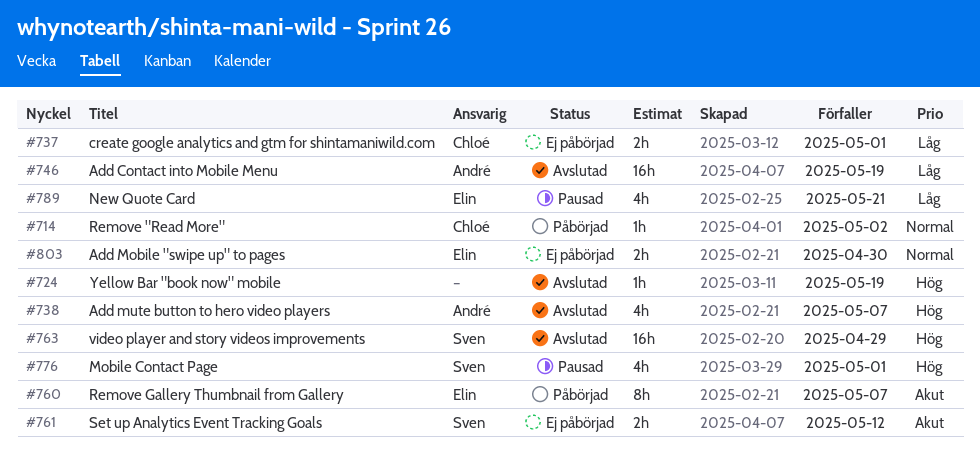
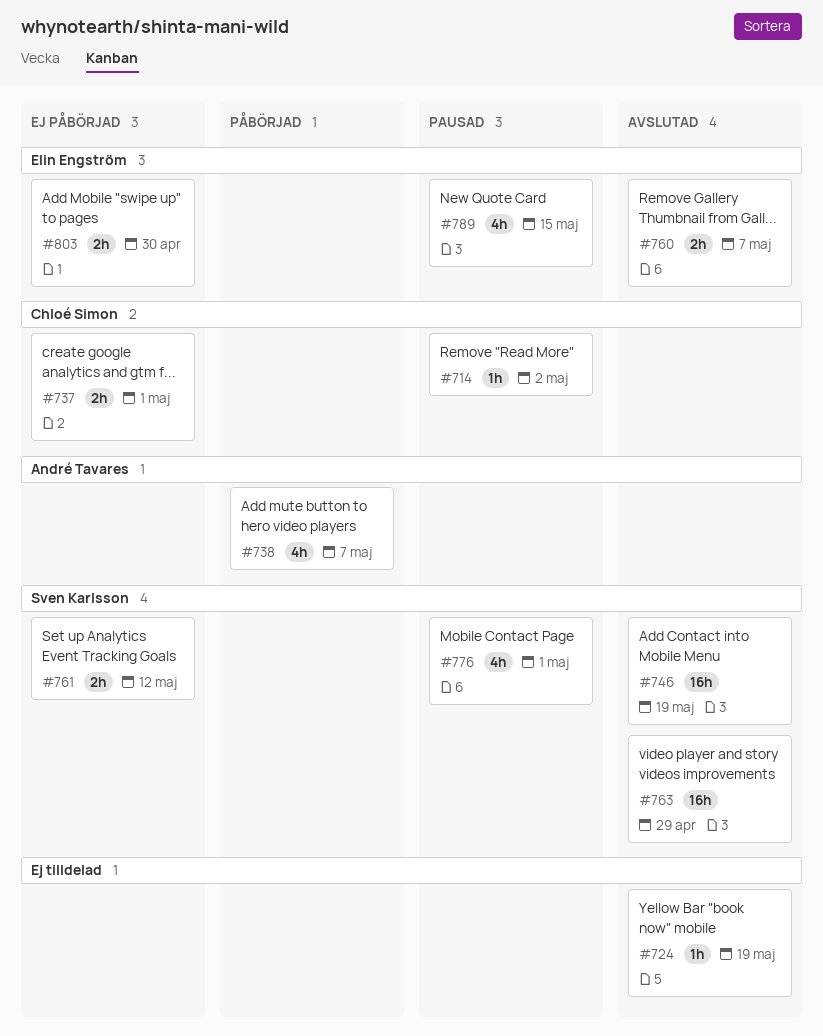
#714, status: Påbörjad -> Pausad
#738, status: Avslutad -> Påbörjad
#746, owner: André Tavares -> Sven Karlsson
#760, status: Påbörjad -> Avslutad
#760, estimate: 8h -> 2h
#789, due: May 21 -> May 15

